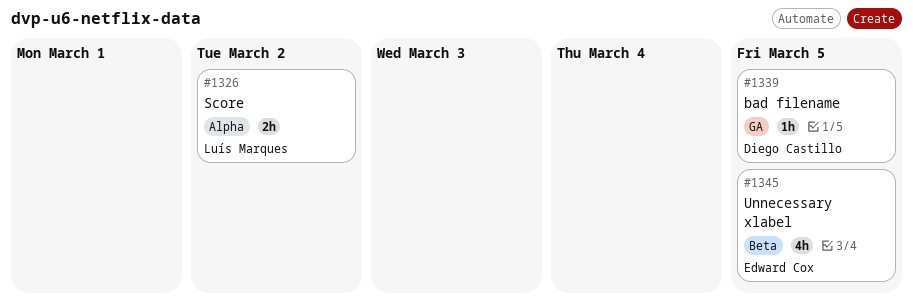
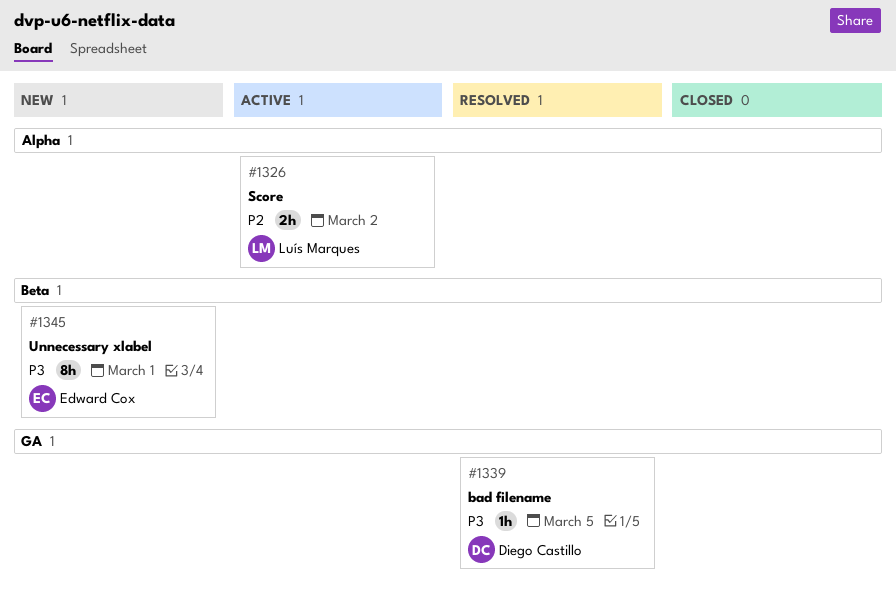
#1345, estimate: 4h -> 8h
#1345, due: Mar 5 -> Mar 1

